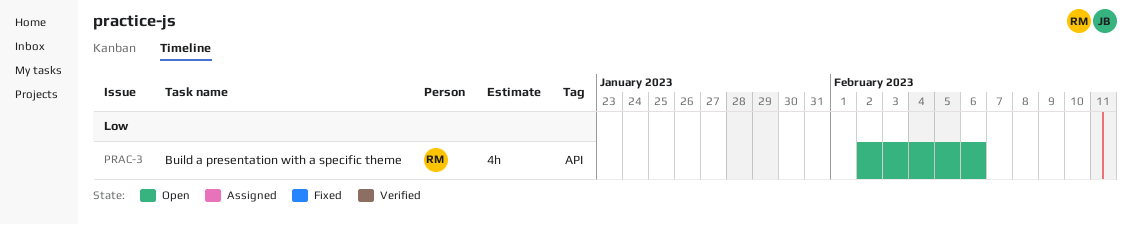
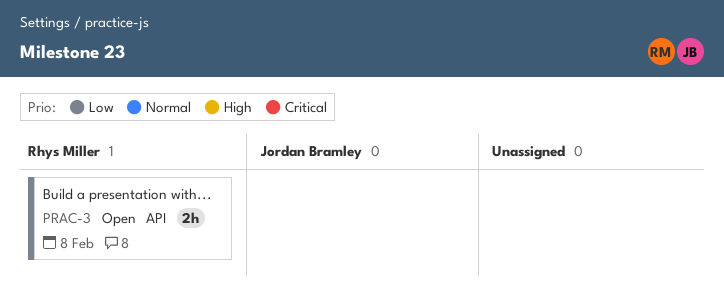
PRAC-3, estimate: 4h -> 2h
PRAC-3, due: Feb 6 -> Feb 8

